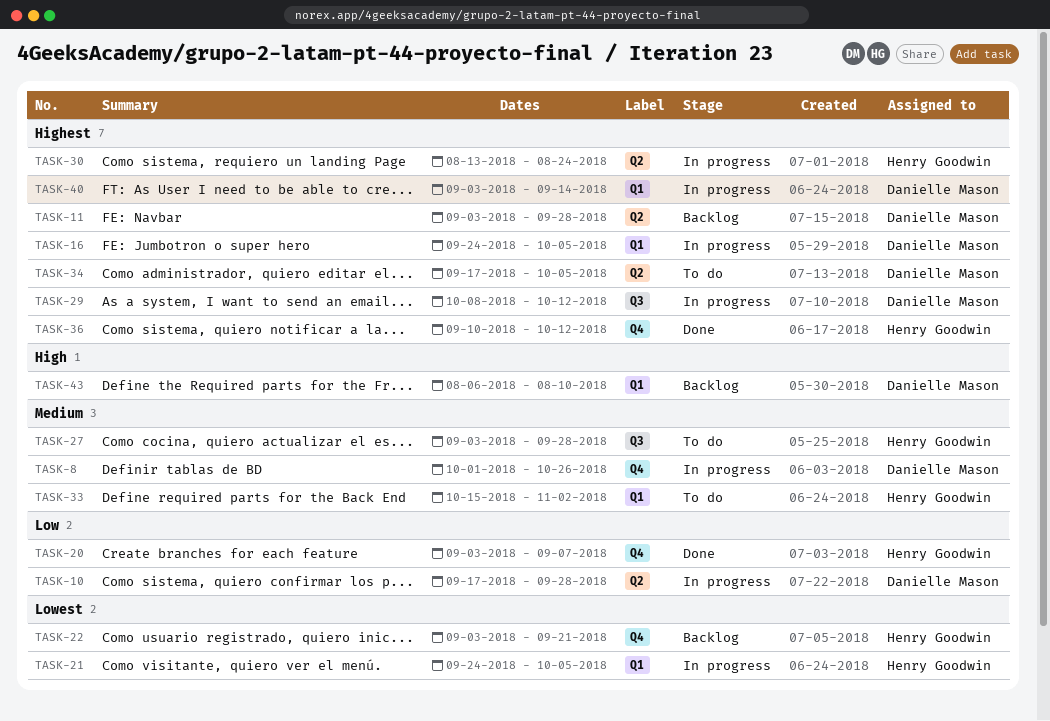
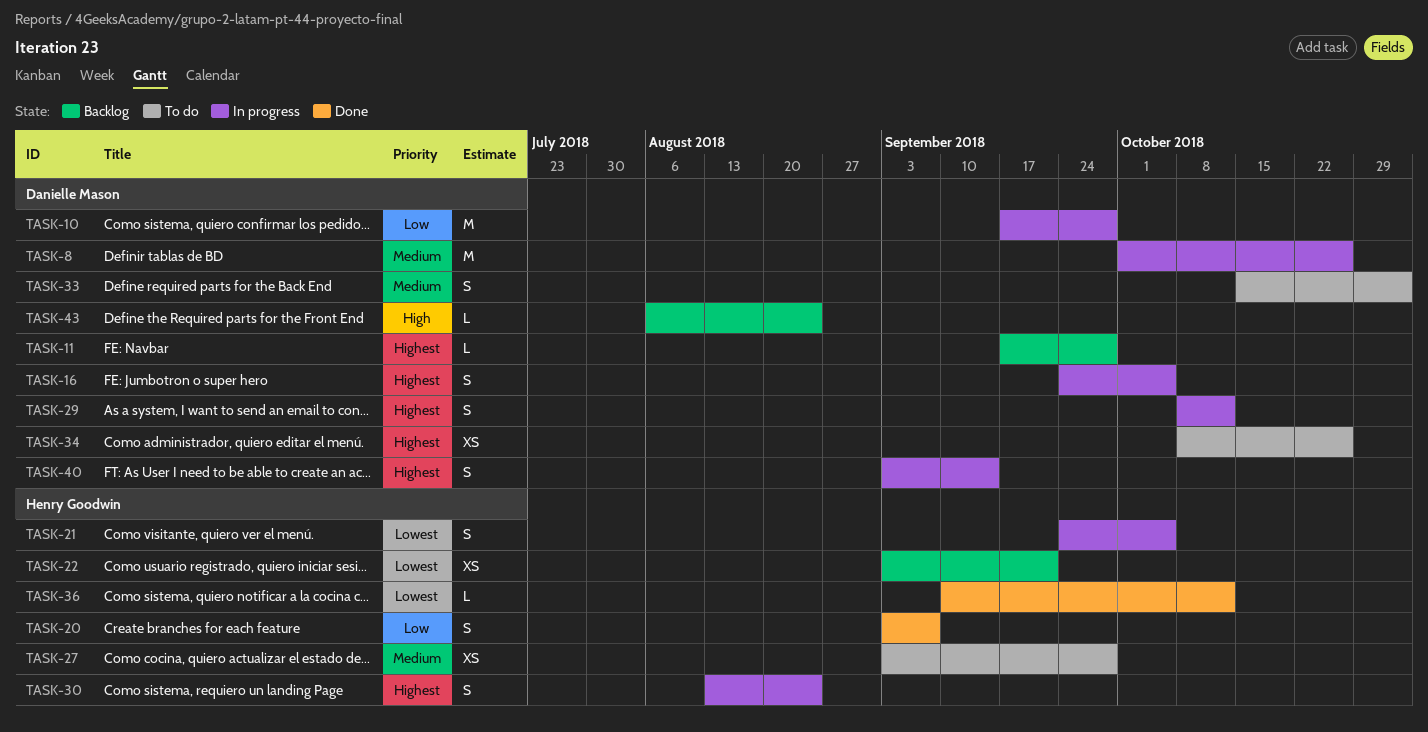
TASK-11, start: Sep 3 -> Sep 17
TASK-33, owner: Henry Goodwin -> Danielle Mason
TASK-34, start: Sep 17 -> Oct 8
TASK-34, due: Oct 5 -> Oct 26
TASK-36, priority: Highest -> Lowest
TASK-43, due: Aug 10 -> Aug 24

